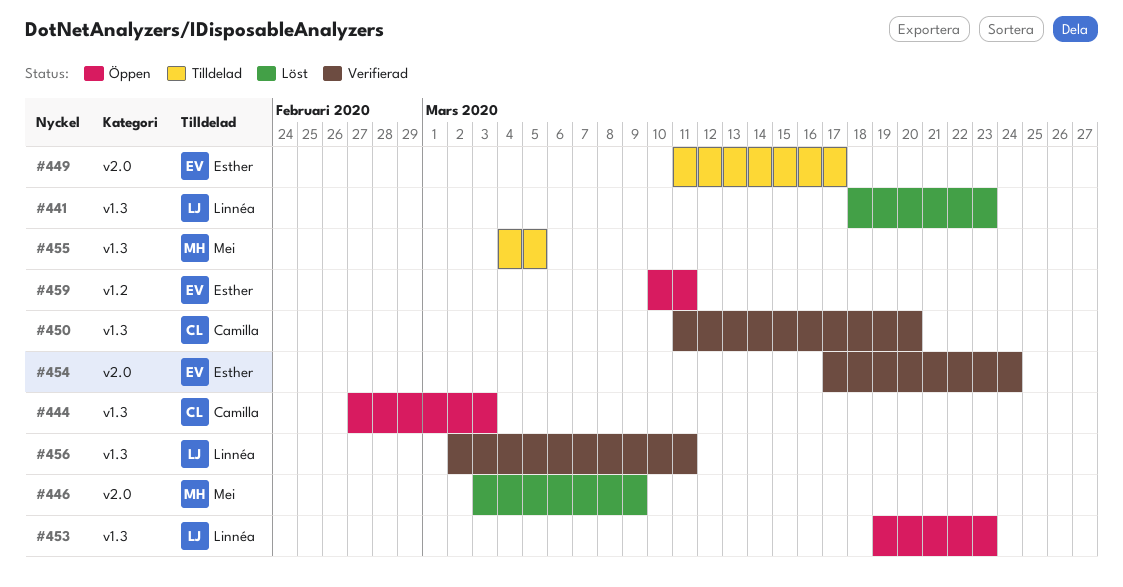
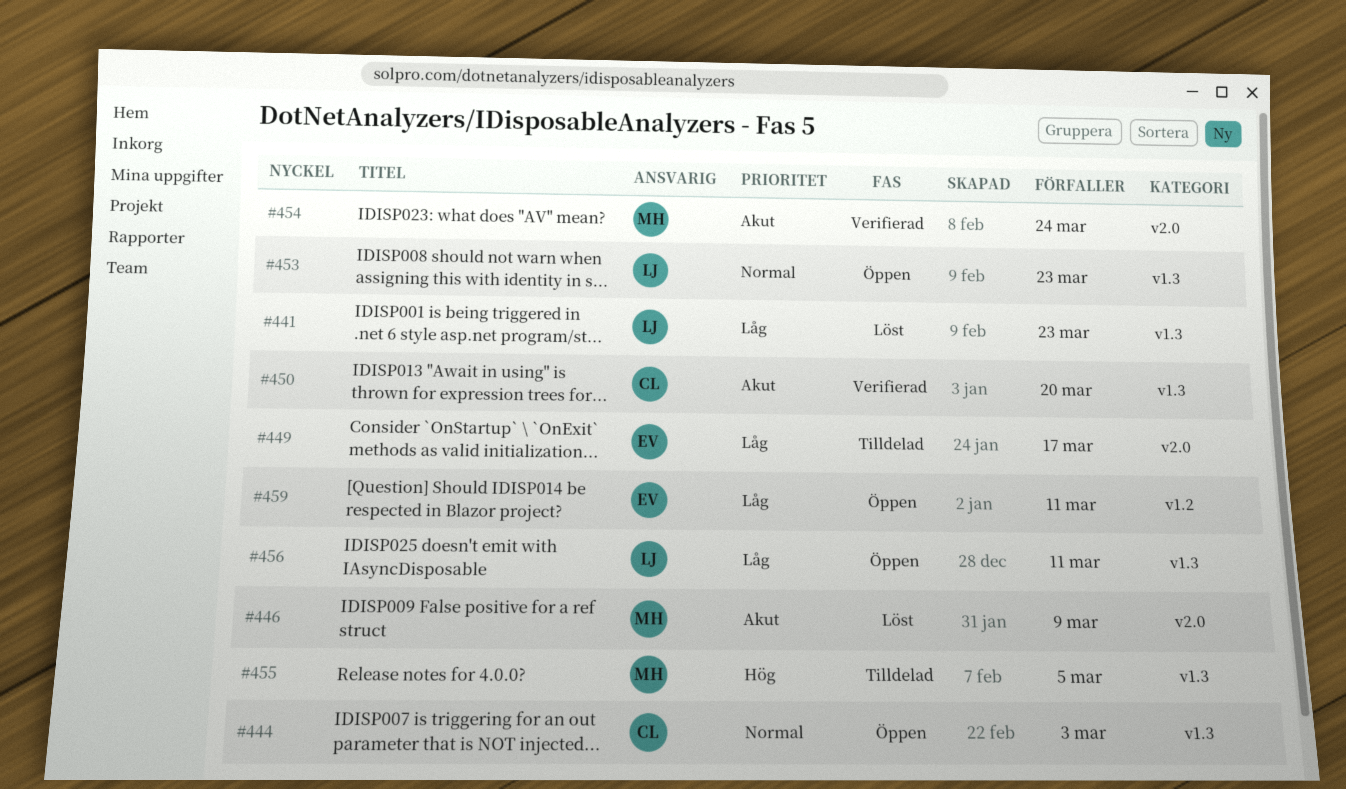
#454, owner: Esther -> Mei
#456, status: Verifierad -> Öppen

